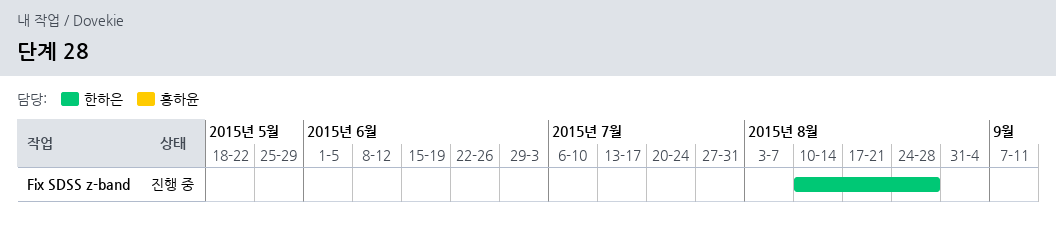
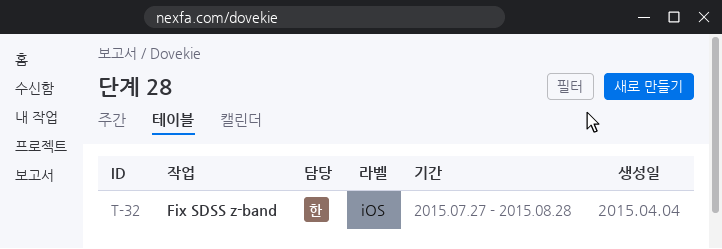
Fix SDSS z-band, start: Aug 10 -> Jul 27

